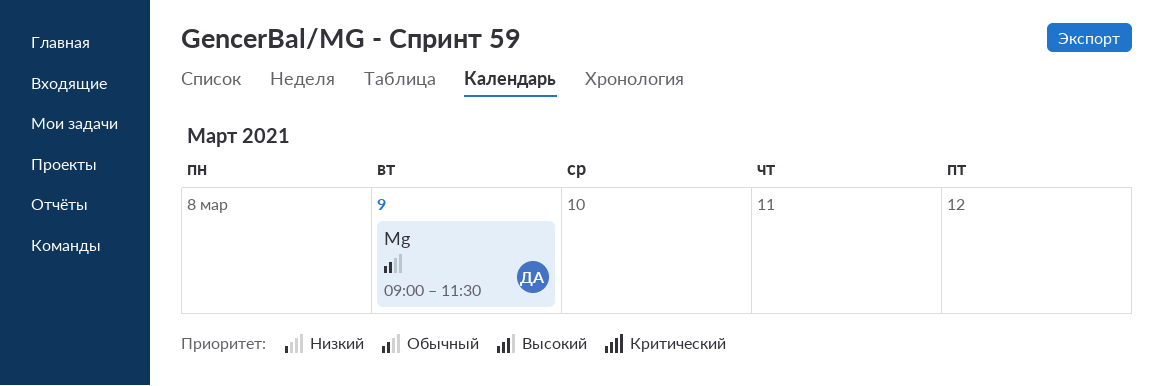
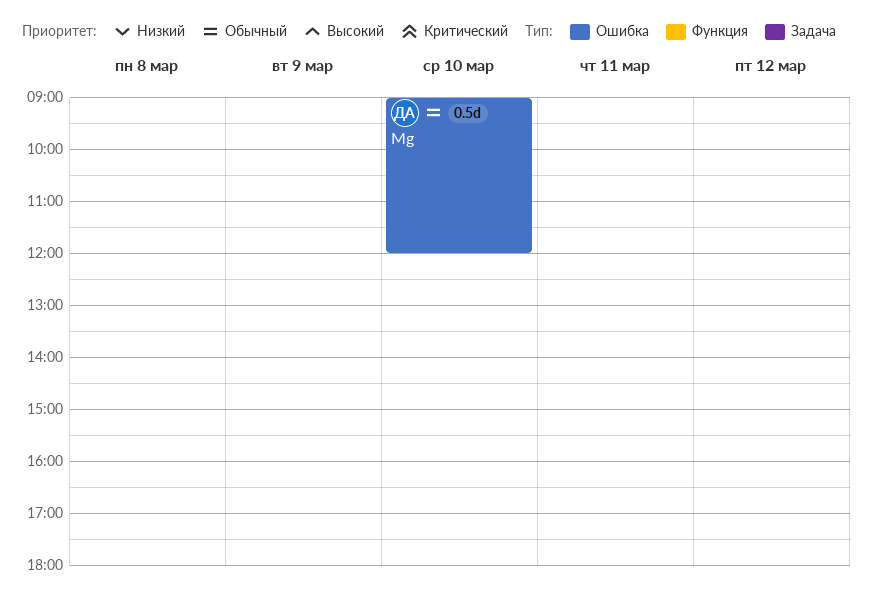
Mg, day: Mar 9 -> Mar 10
Mg, ends: 11:30 -> 12:00

